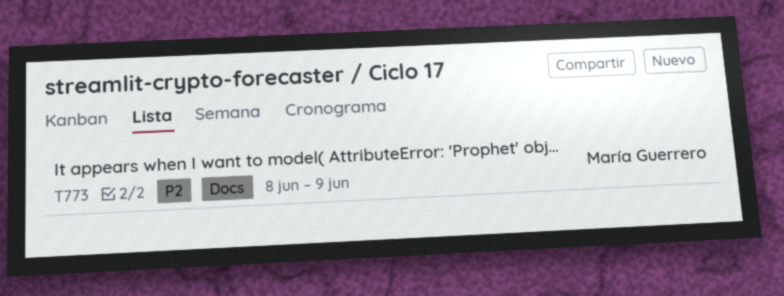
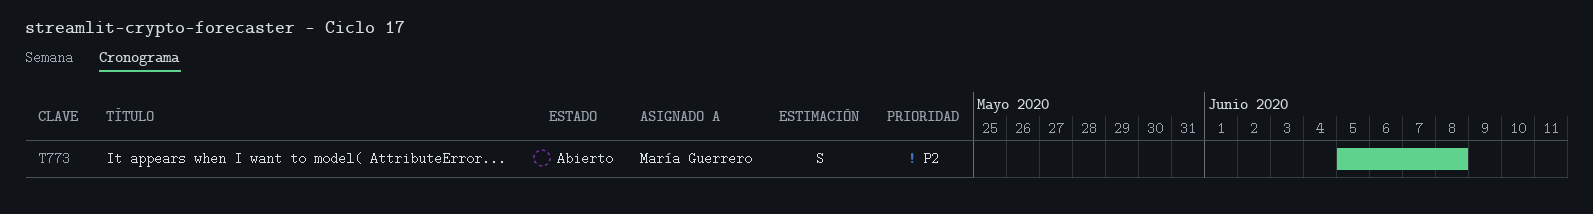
T773, start: Jun 8 -> Jun 5
T773, due: Jun 9 -> Jun 8

